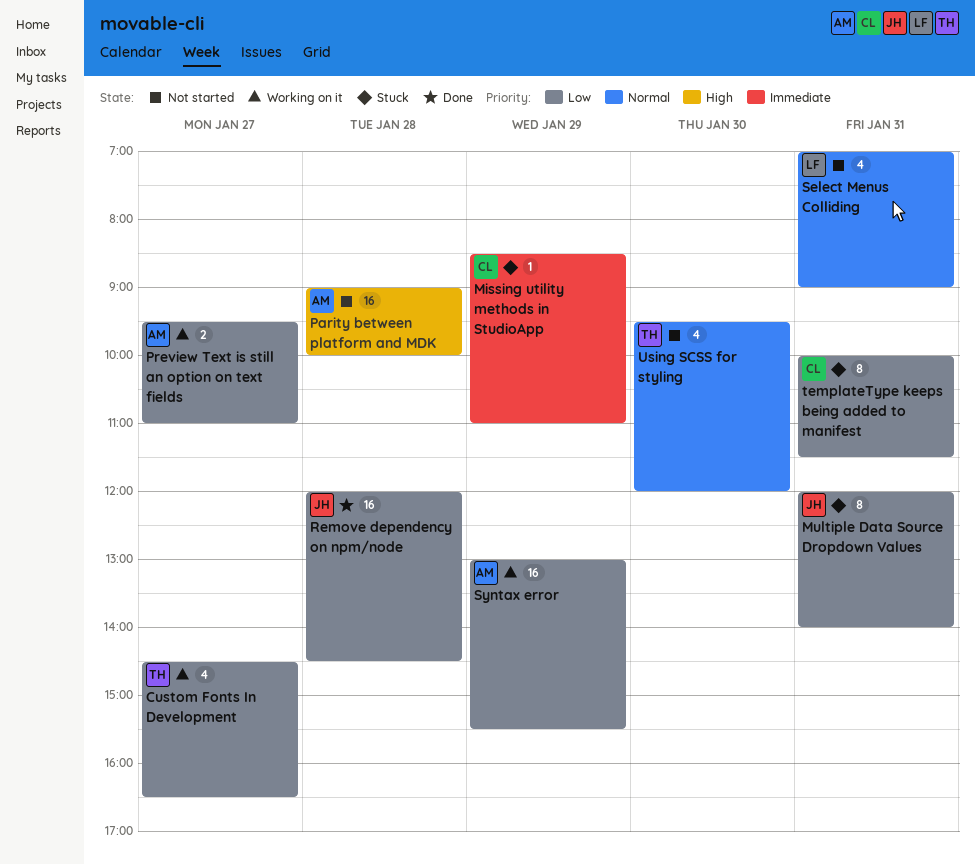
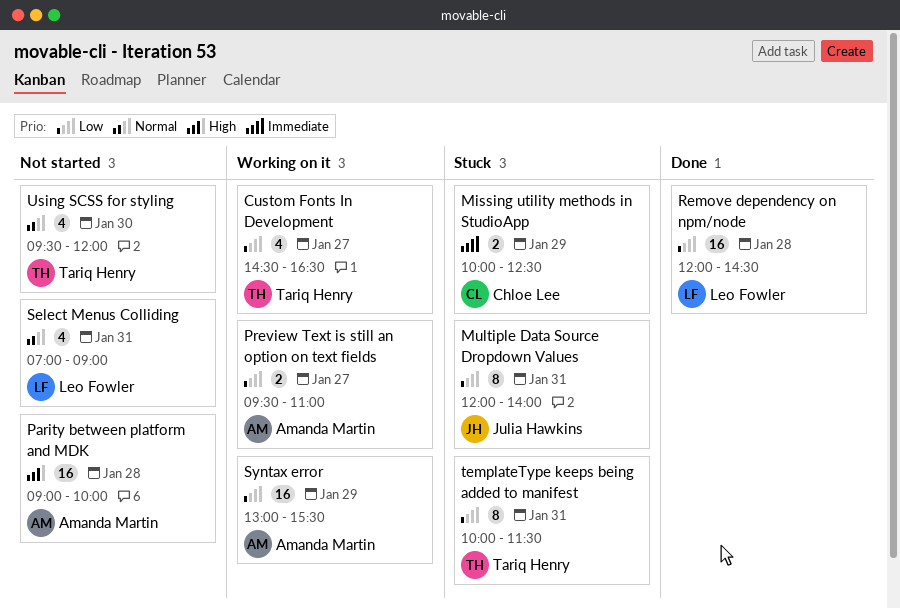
Missing utility methods in StudioApp, estimate: 1 -> 2
Missing utility methods in StudioApp, begins: 08:30 -> 10:00
Missing utility methods in StudioApp, ends: 11:00 -> 12:30
Remove dependency on npm/node, owner: Julia Hawkins -> Leo Fowler
templateType keeps being added to manifest, owner: Chloe Lee -> Tariq Henry

